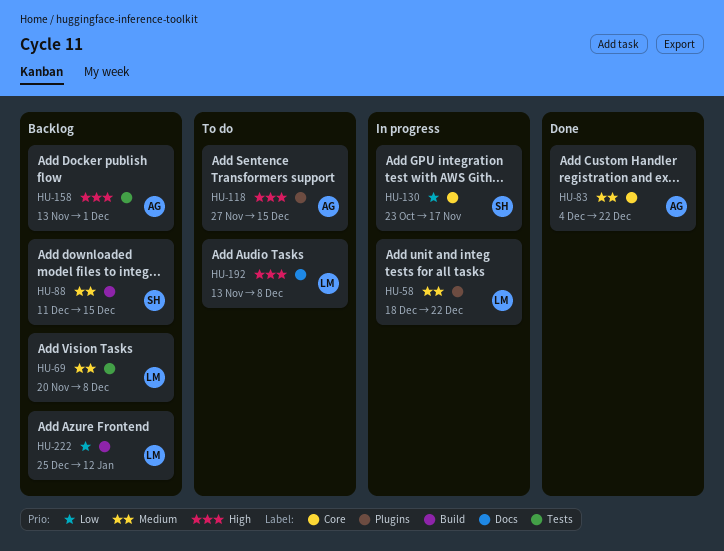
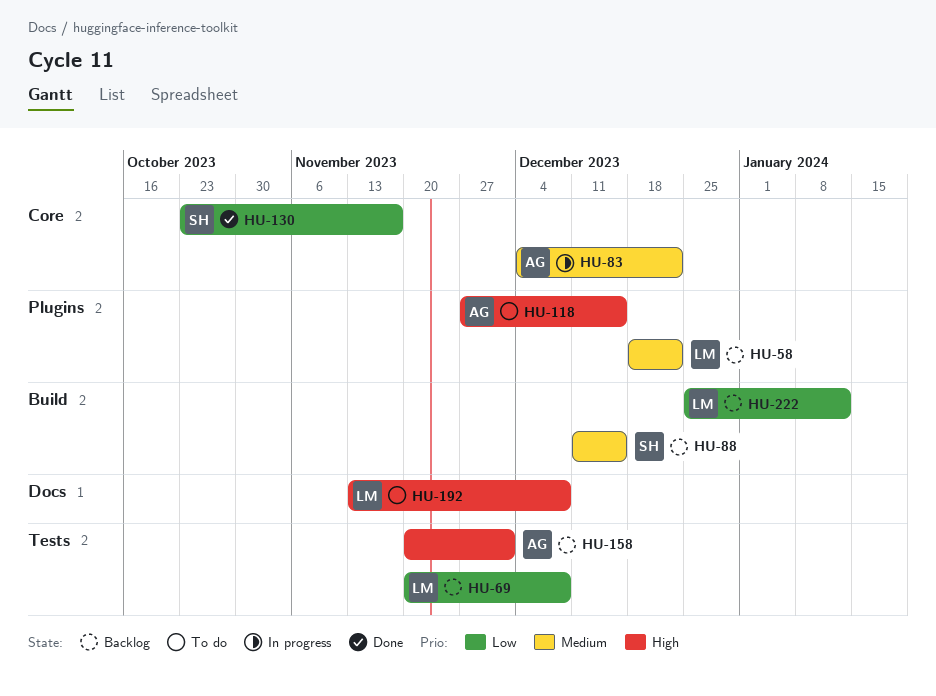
HU-58, status: In progress -> Backlog
HU-69, priority: Medium -> Low
HU-83, status: Done -> In progress
HU-130, status: In progress -> Done
HU-158, start: Nov 13 -> Nov 20

